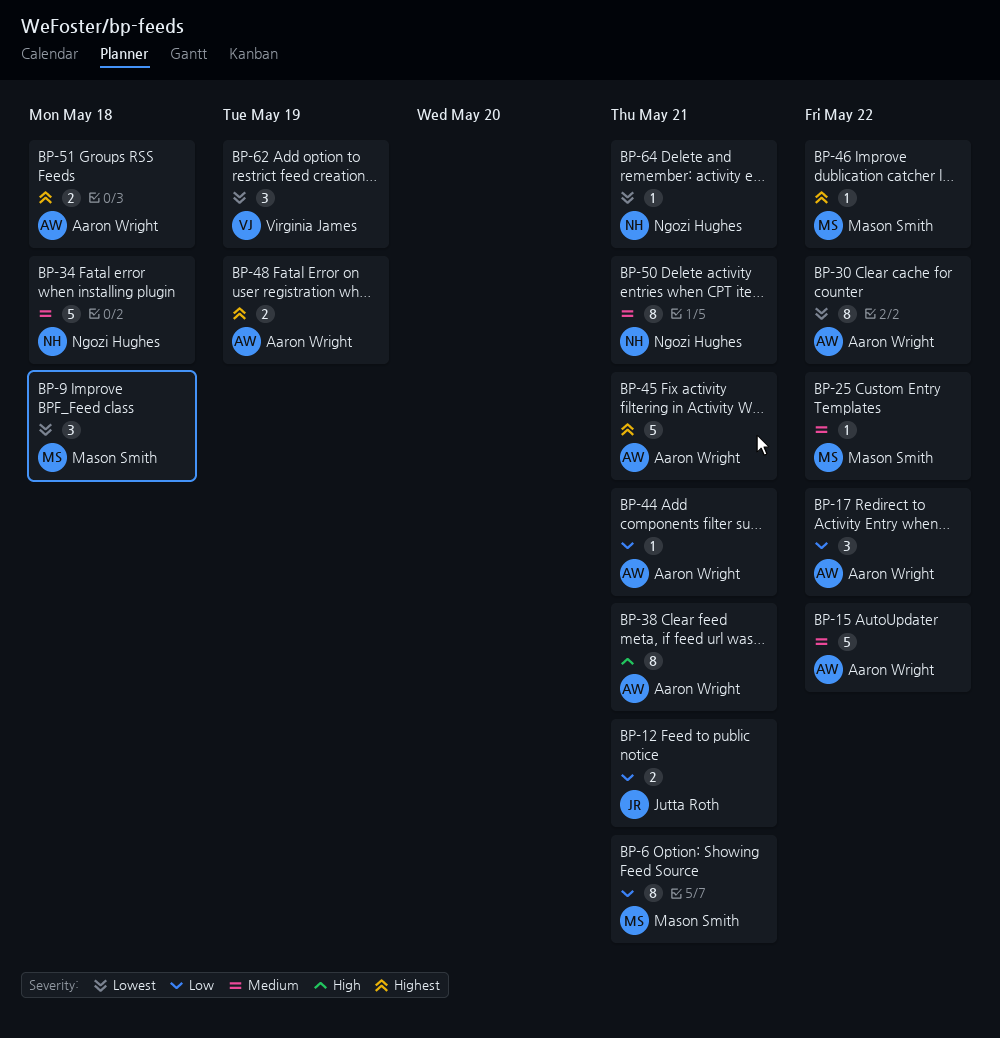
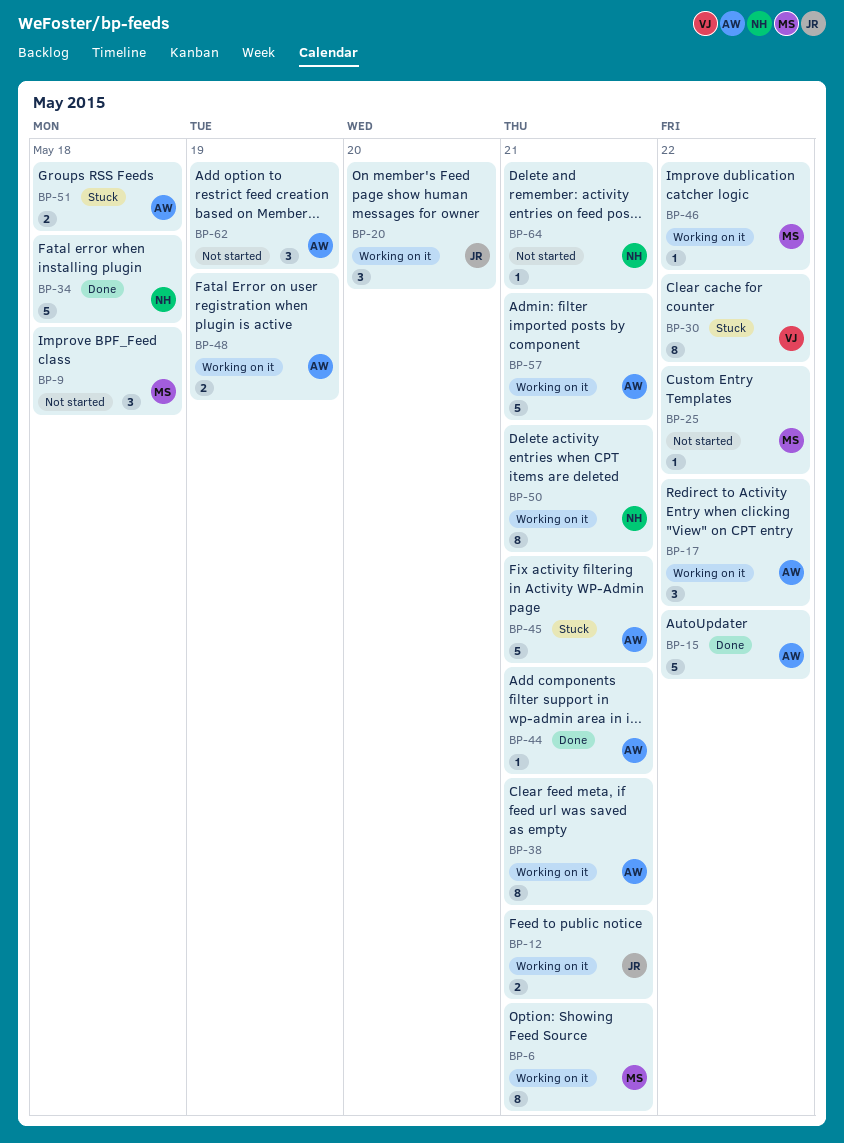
BP-20: none -> present
BP-30, owner: Aaron Wright -> Virginia James
BP-57: none -> present
BP-62, owner: Virginia James -> Aaron Wright

